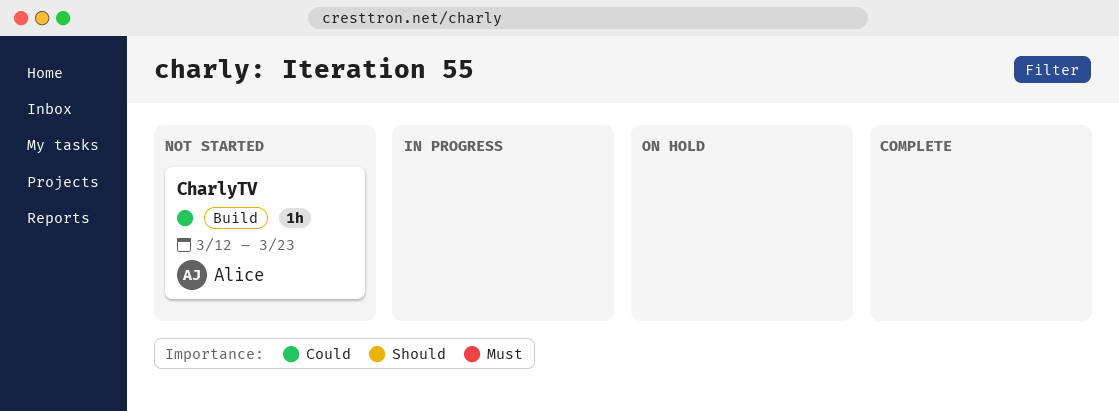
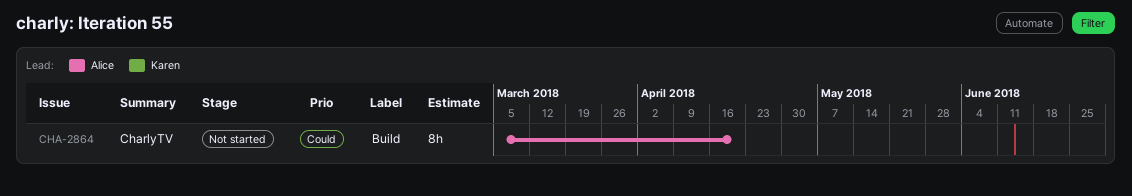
CharlyTV, estimate: 1h -> 8h
CharlyTV, start: Mar 12 -> Mar 5
CharlyTV, due: Mar 23 -> Apr 20

